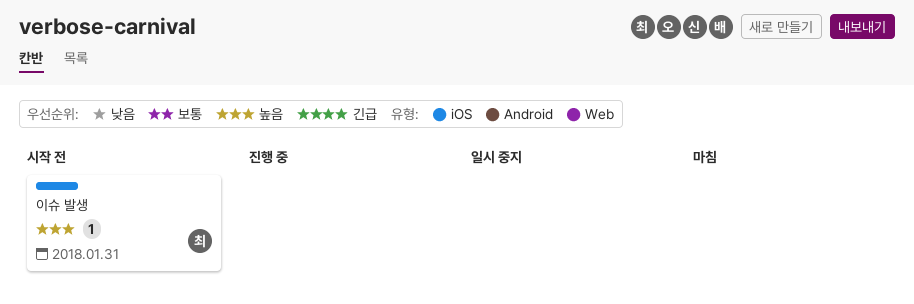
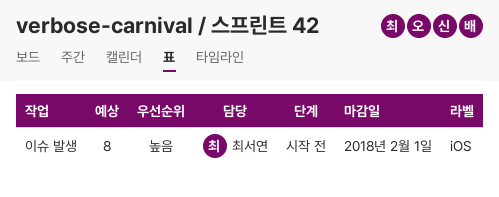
이슈 발생, estimate: 1 -> 8
이슈 발생, due: Jan 31 -> Feb 1

